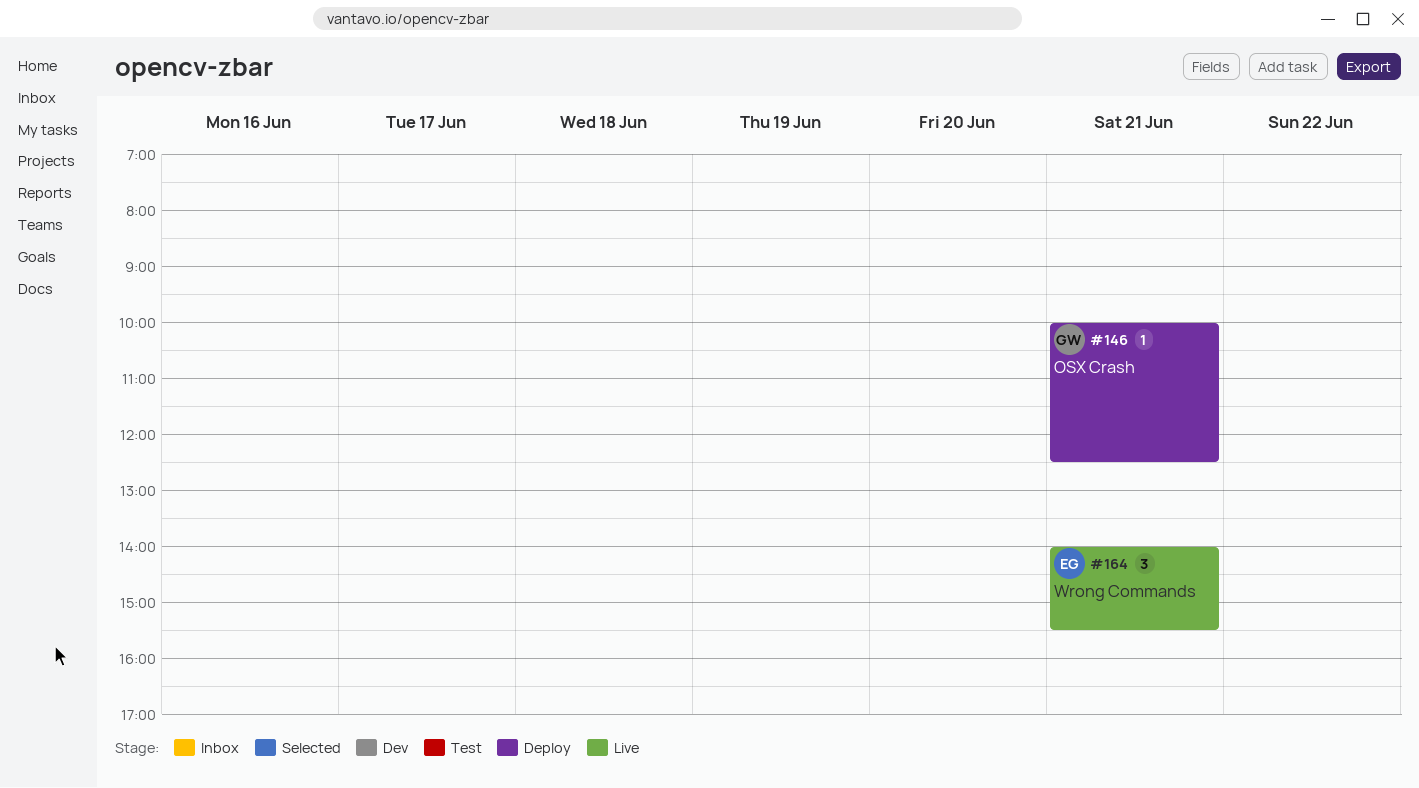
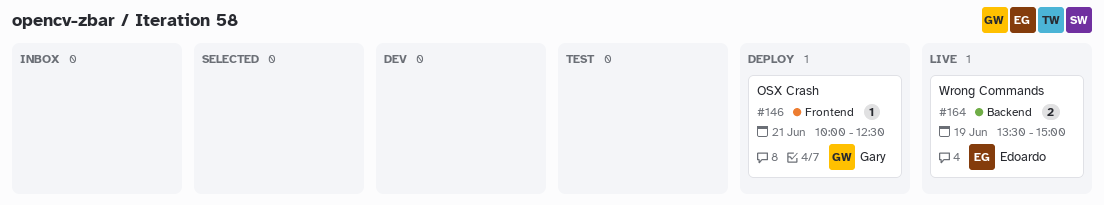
#164, estimate: 3 -> 2
#164, day: Jun 21 -> Jun 19
#164, begins: 14:00 -> 13:30
#164, ends: 15:30 -> 15:00

